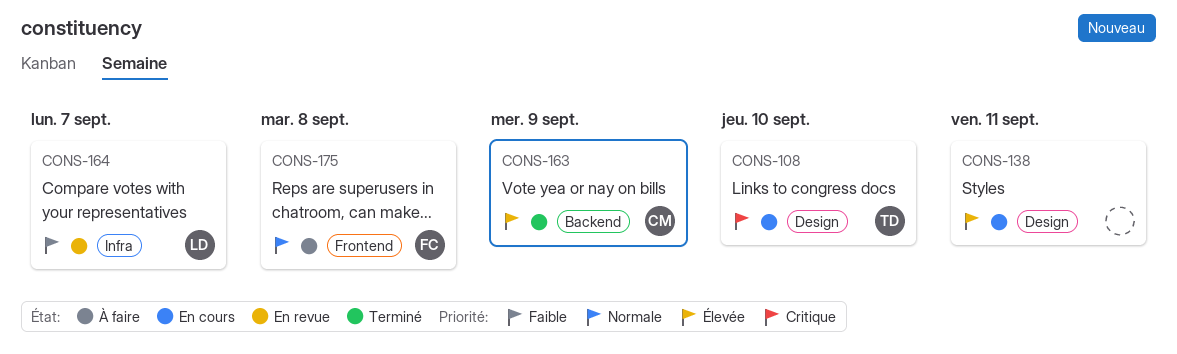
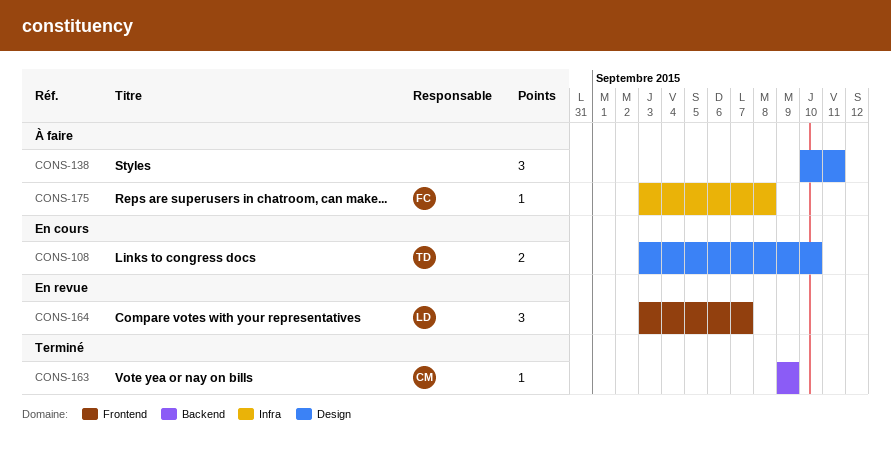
CONS-138, status: En cours -> À faire
CONS-164, label: Infra -> Frontend
CONS-175, label: Frontend -> Infra

